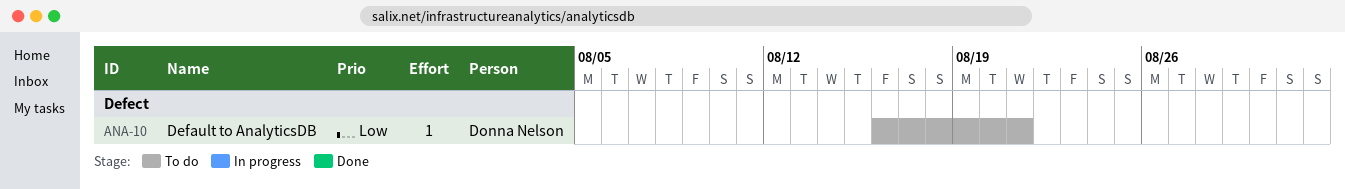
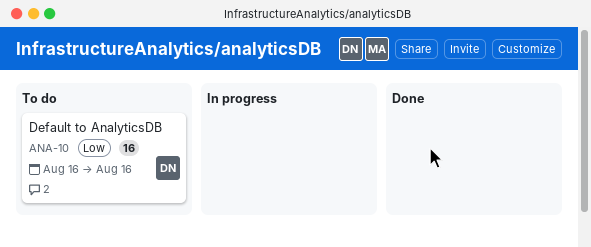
ANA-10, estimate: 1 -> 16
ANA-10, due: Aug 21 -> Aug 16

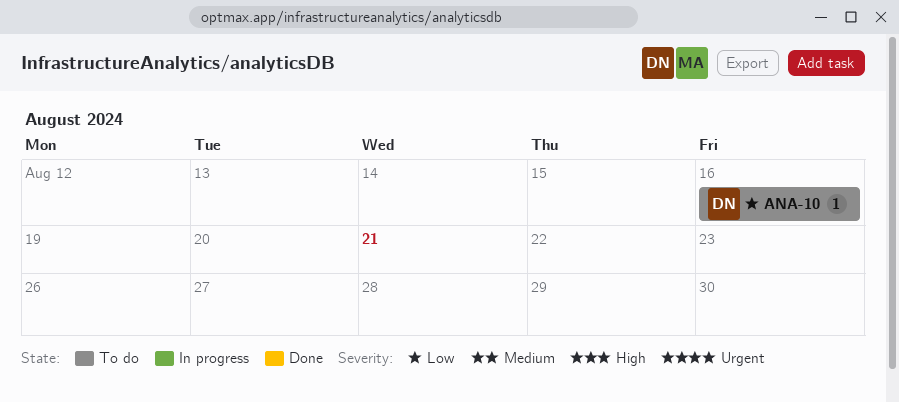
ANA-10, estimate: 16 -> 1

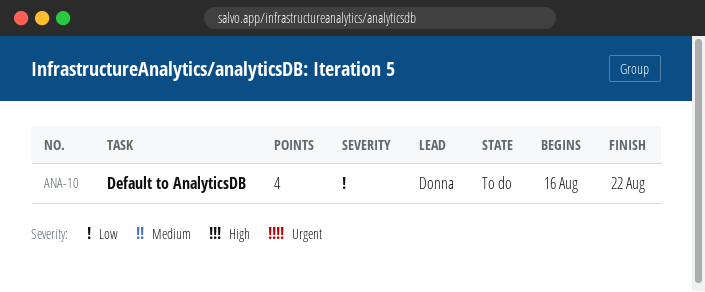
ANA-10, estimate: 1 -> 4
ANA-10, due: Aug 16 -> Aug 22

